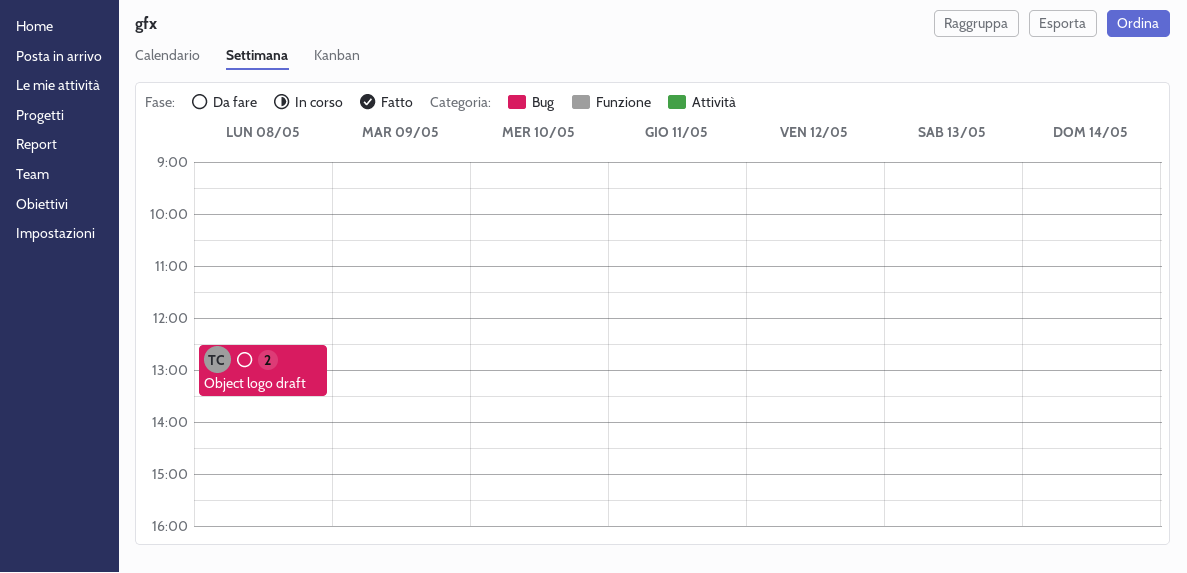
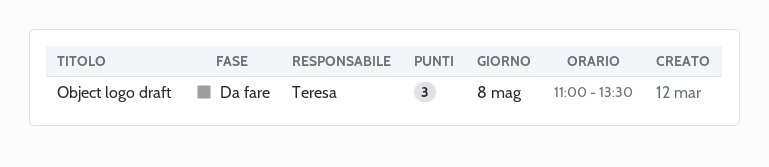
Object logo draft, estimate: 2 -> 3
Object logo draft, begins: 12:30 -> 11:00

